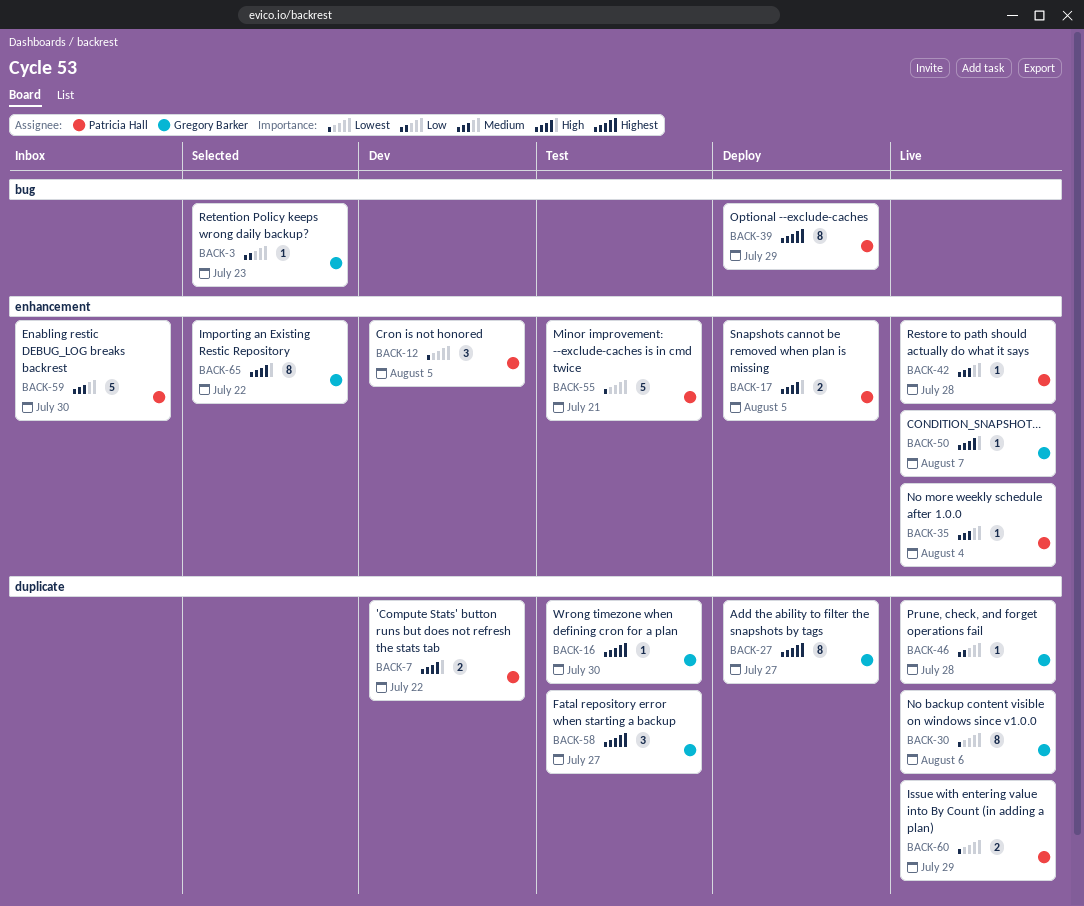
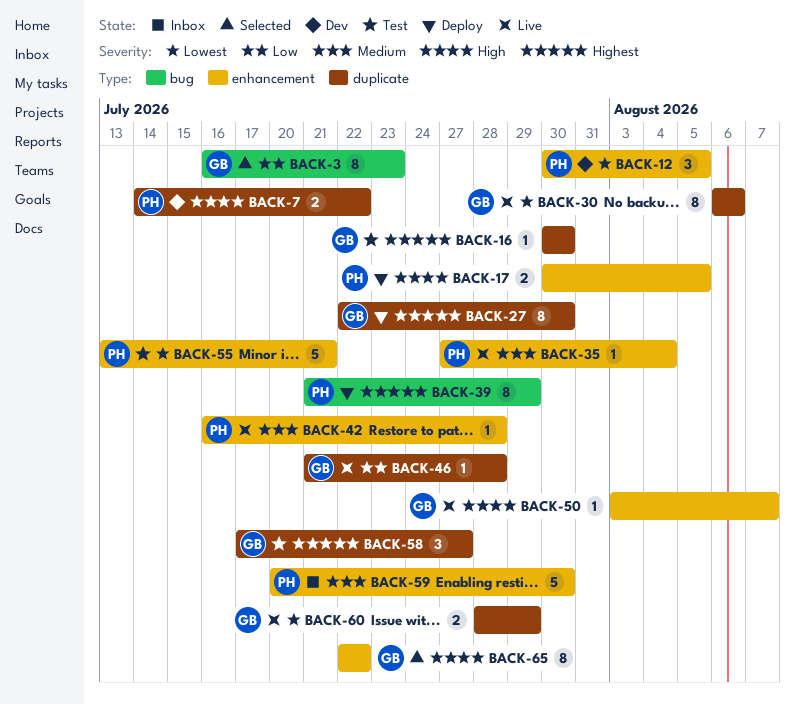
BACK-3, estimate: 1 -> 8
BACK-27, due: Jul 27 -> Jul 30
BACK-60, owner: Patricia Hall -> Gregory Barker

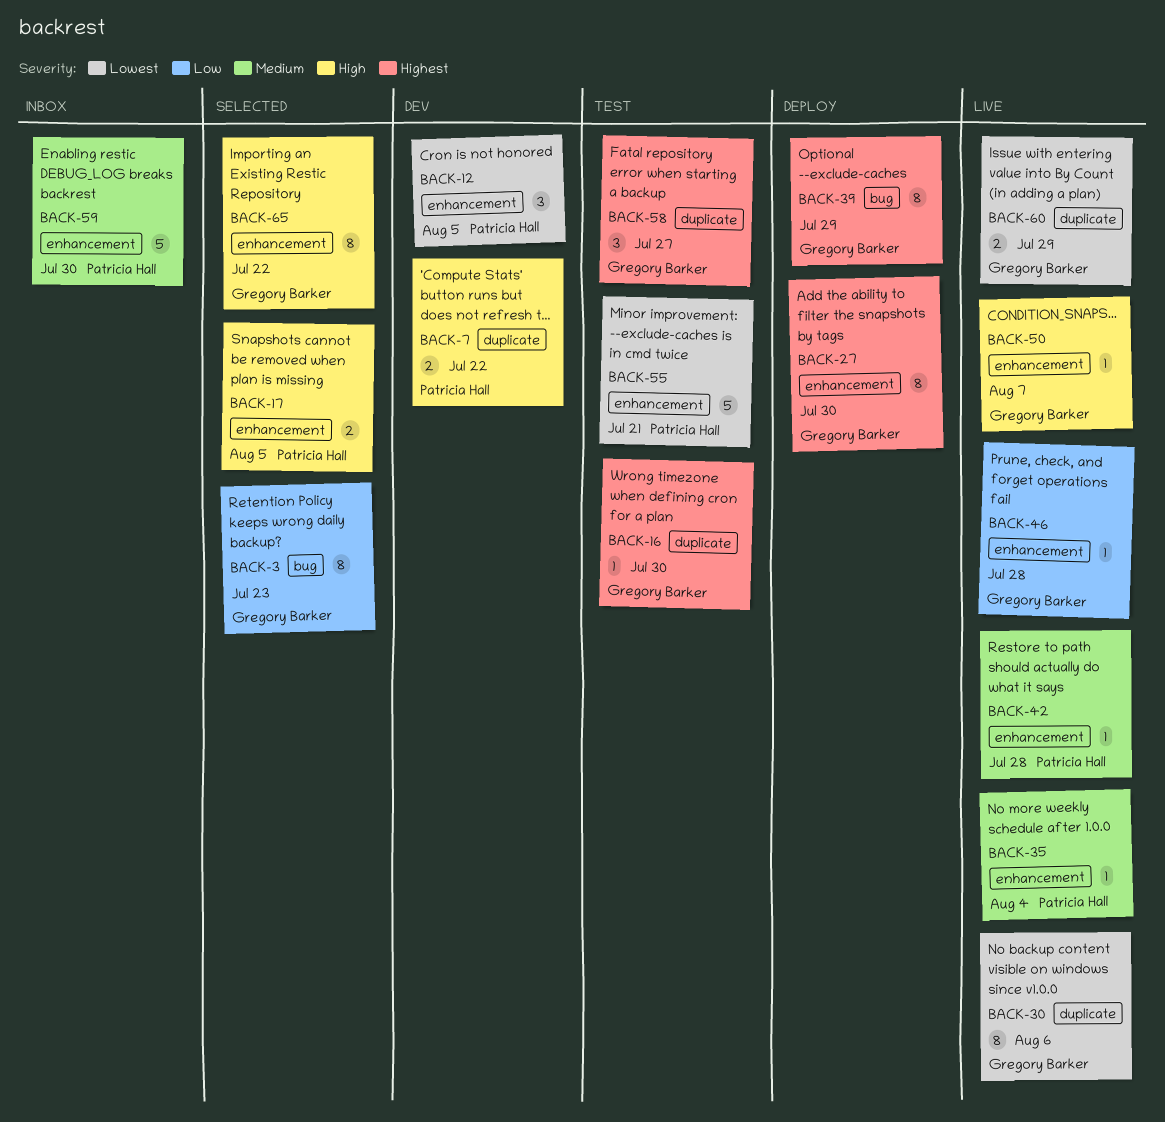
BACK-17, status: Deploy -> Selected
BACK-27, label: duplicate -> enhancement
BACK-39, owner: Patricia Hall -> Gregory Barker
BACK-46, label: duplicate -> enhancement

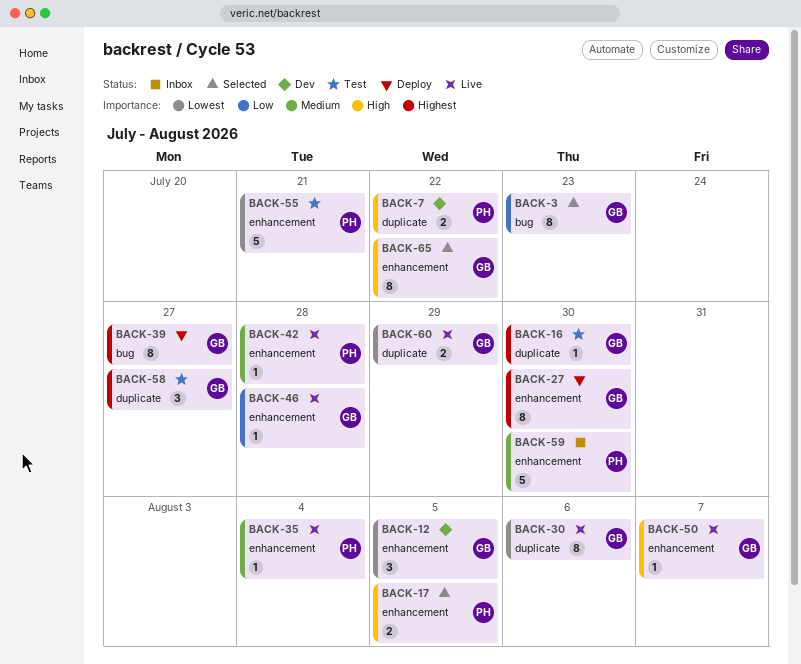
BACK-12, owner: Patricia Hall -> Gregory Barker
BACK-39, due: Jul 29 -> Jul 27

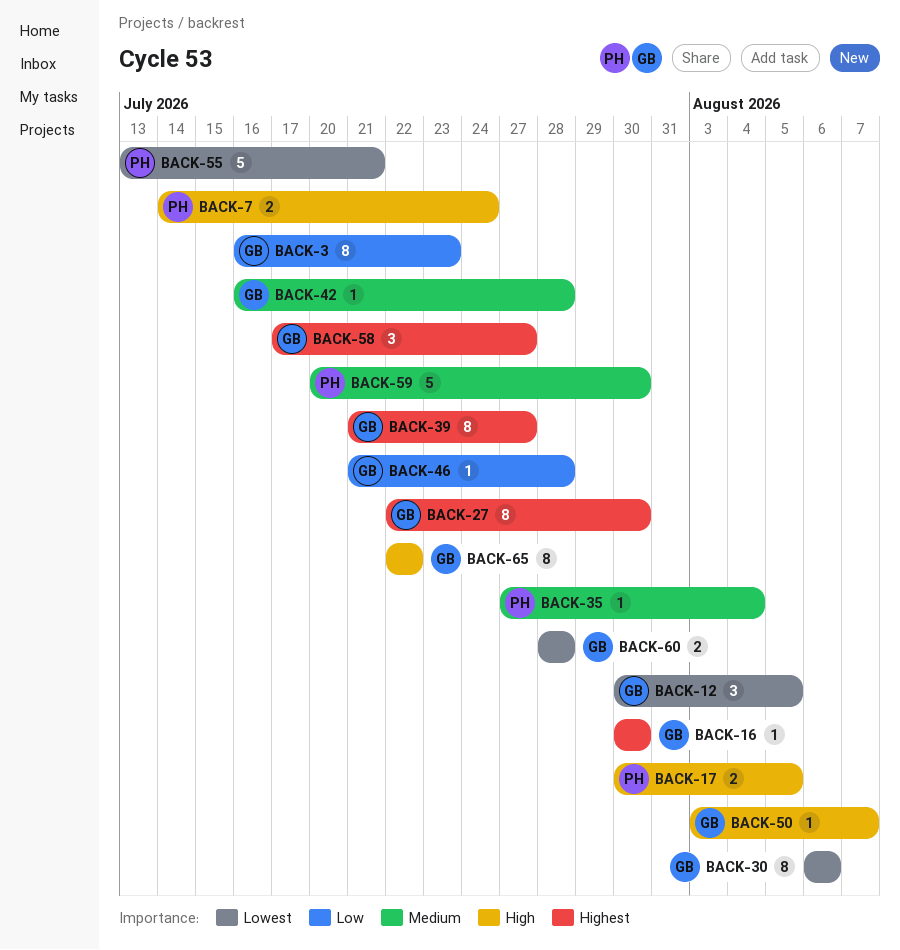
BACK-7, due: Jul 22 -> Jul 24
BACK-42, owner: PH -> GB
BACK-60, due: Jul 29 -> Jul 28

